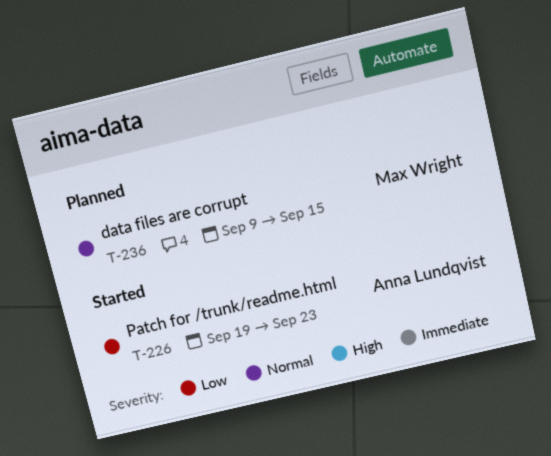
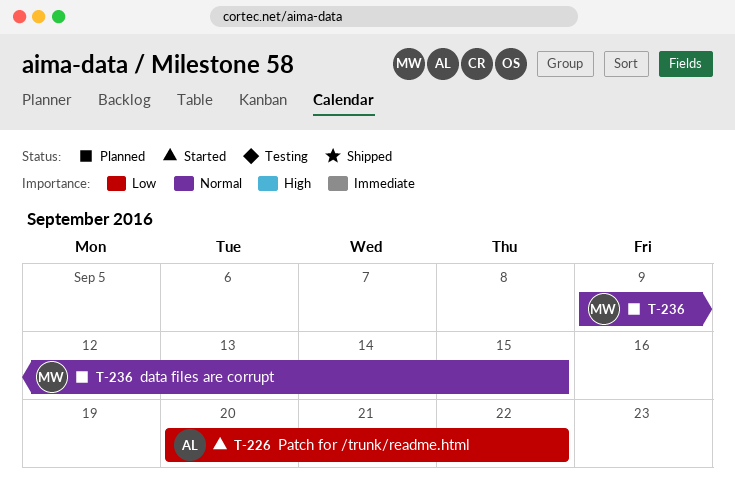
T-226, start: Sep 19 -> Sep 20
T-226, due: Sep 23 -> Sep 22

